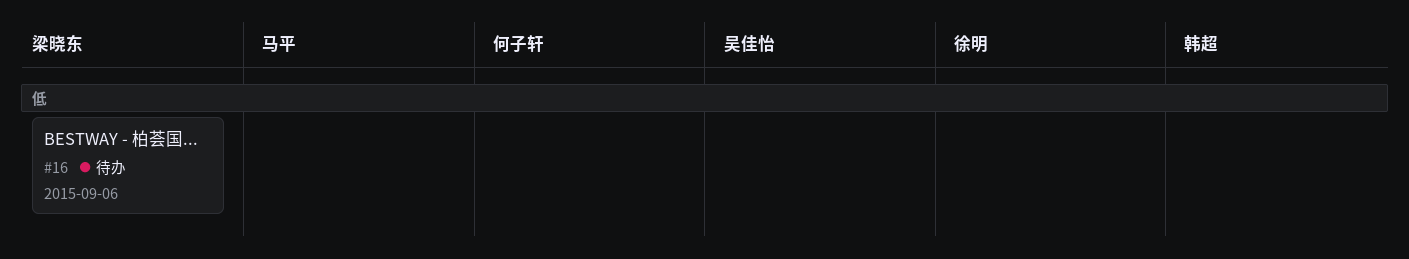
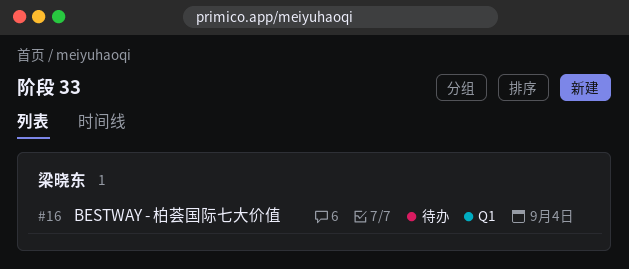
#16, due: Sep 6 -> Sep 4

